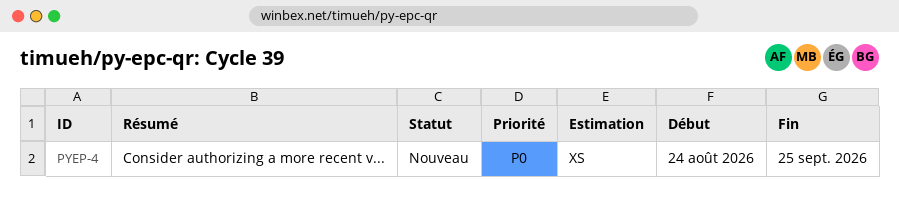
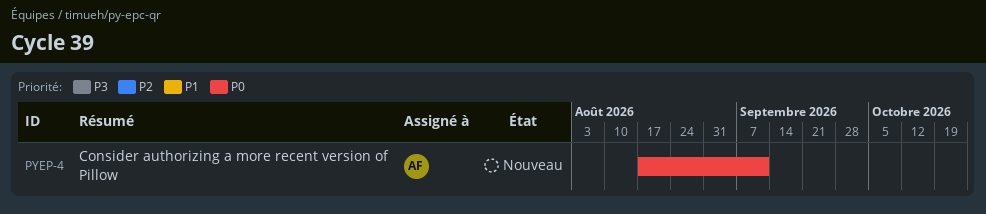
PYEP-4, start: Aug 24 -> Aug 17
PYEP-4, due: Sep 25 -> Sep 11

